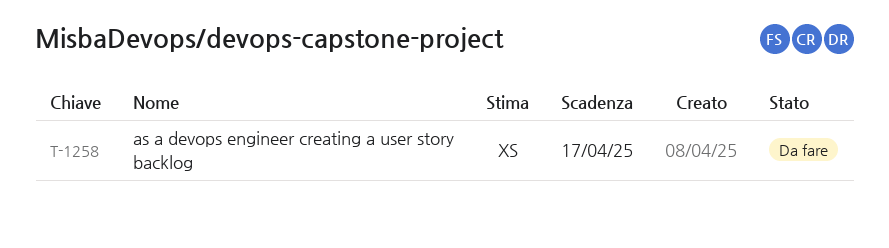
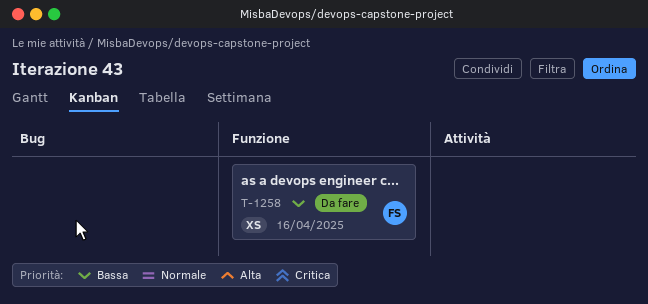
T-1258, due: Apr 17 -> Apr 16

